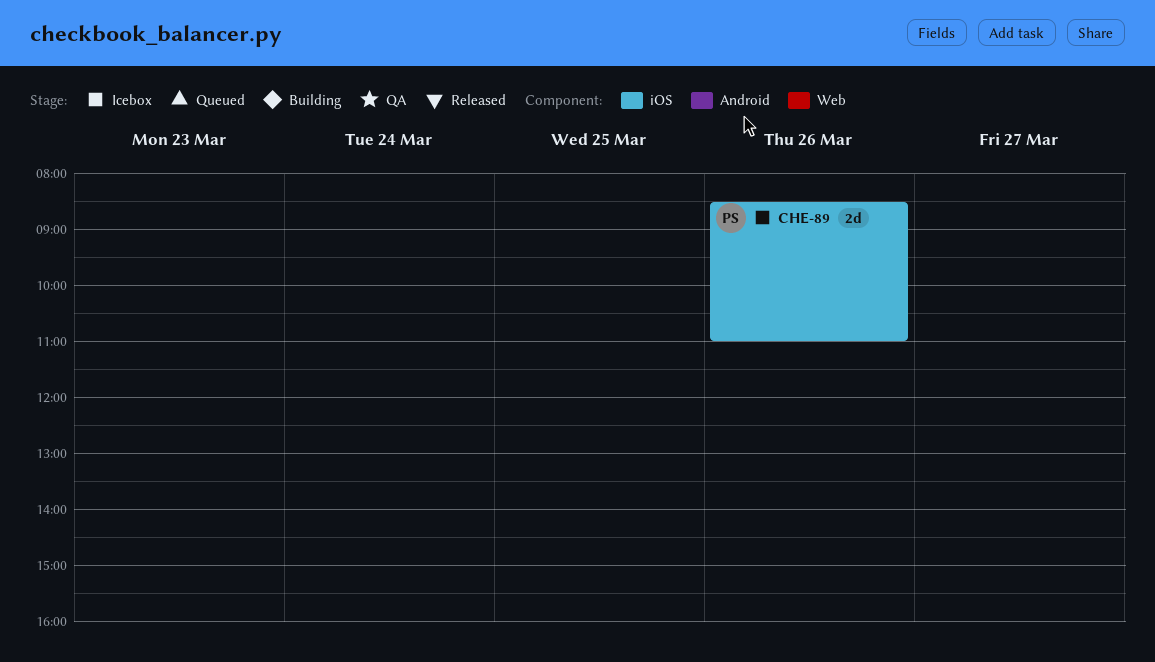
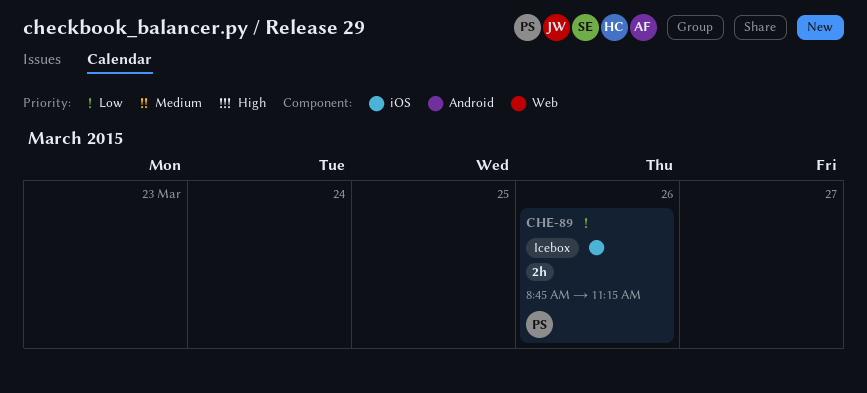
CHE-89, estimate: 2d -> 2h
CHE-89, begins: 08:30 -> 08:45
CHE-89, ends: 11:00 -> 11:15

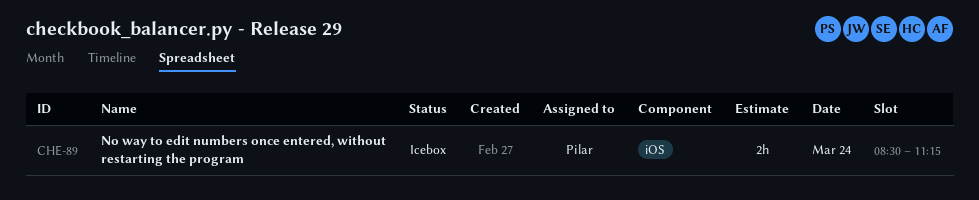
CHE-89, day: Mar 26 -> Mar 24
CHE-89, begins: 08:45 -> 08:30

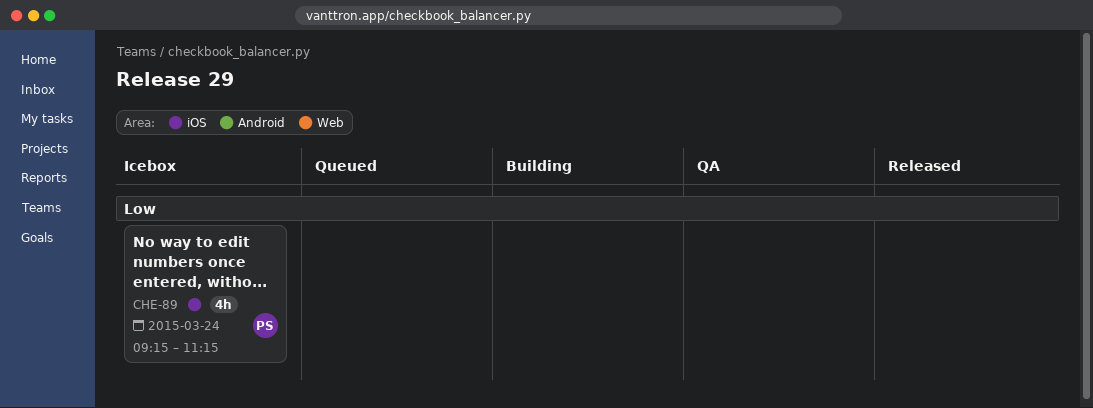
CHE-89, estimate: 2h -> 4h
CHE-89, begins: 08:30 -> 09:15

